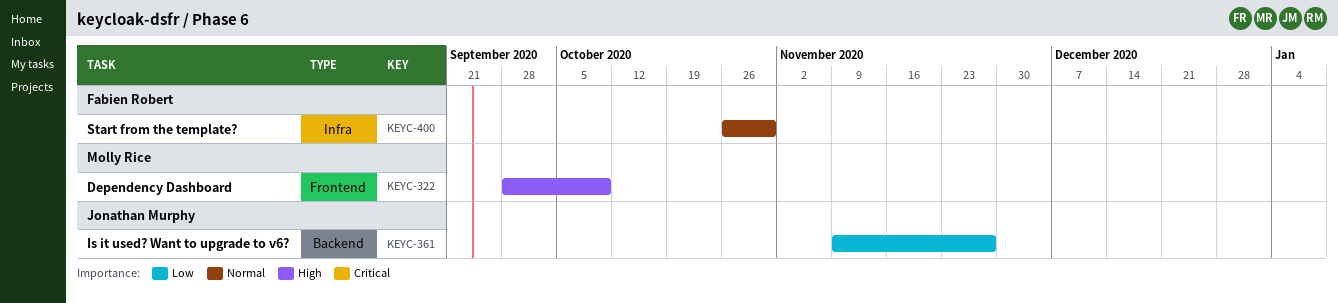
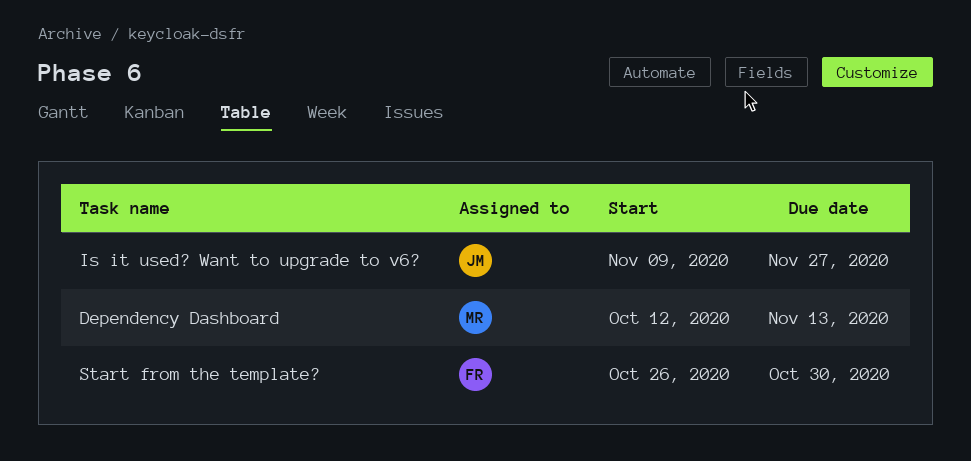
Dependency Dashboard, start: Sep 28 -> Oct 12
Dependency Dashboard, due: Oct 9 -> Nov 13

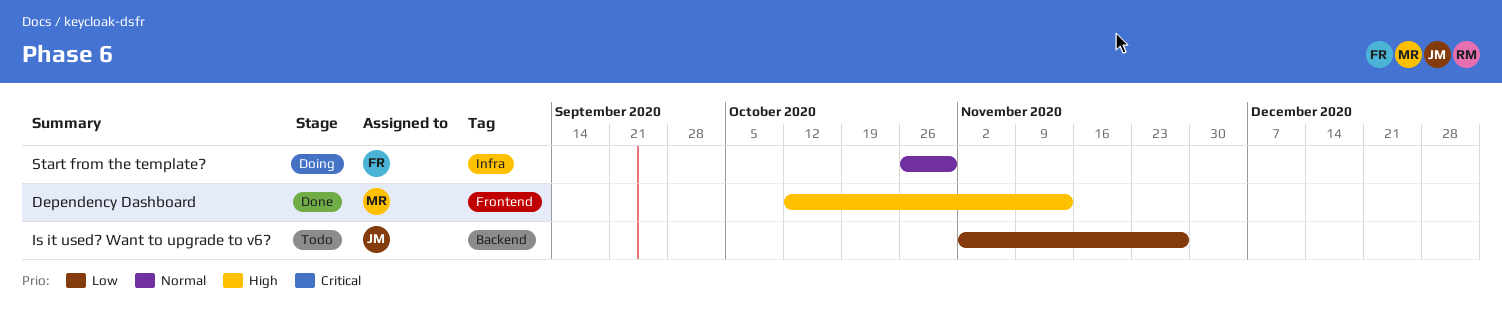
Is it used? Want to upgrade to v6?, start: Nov 9 -> Nov 2

